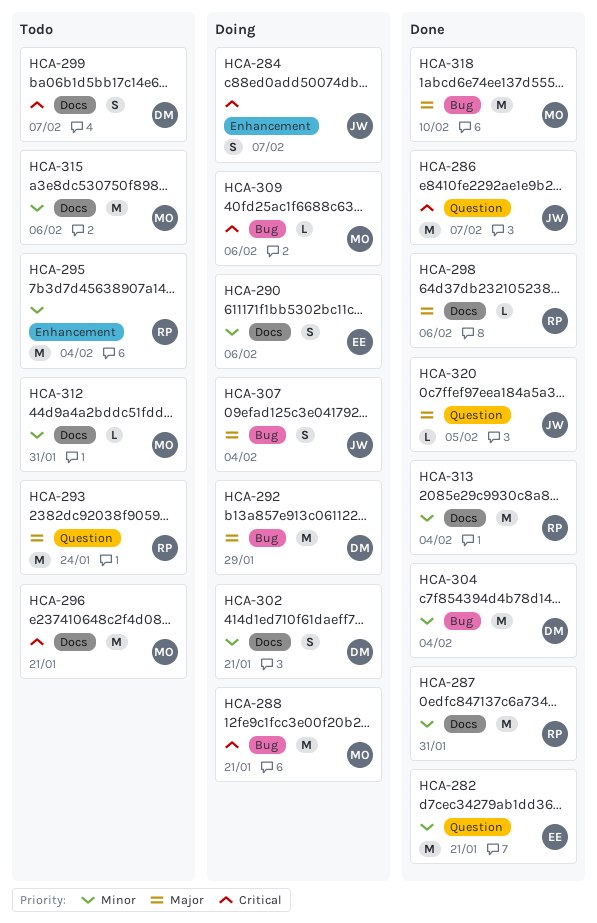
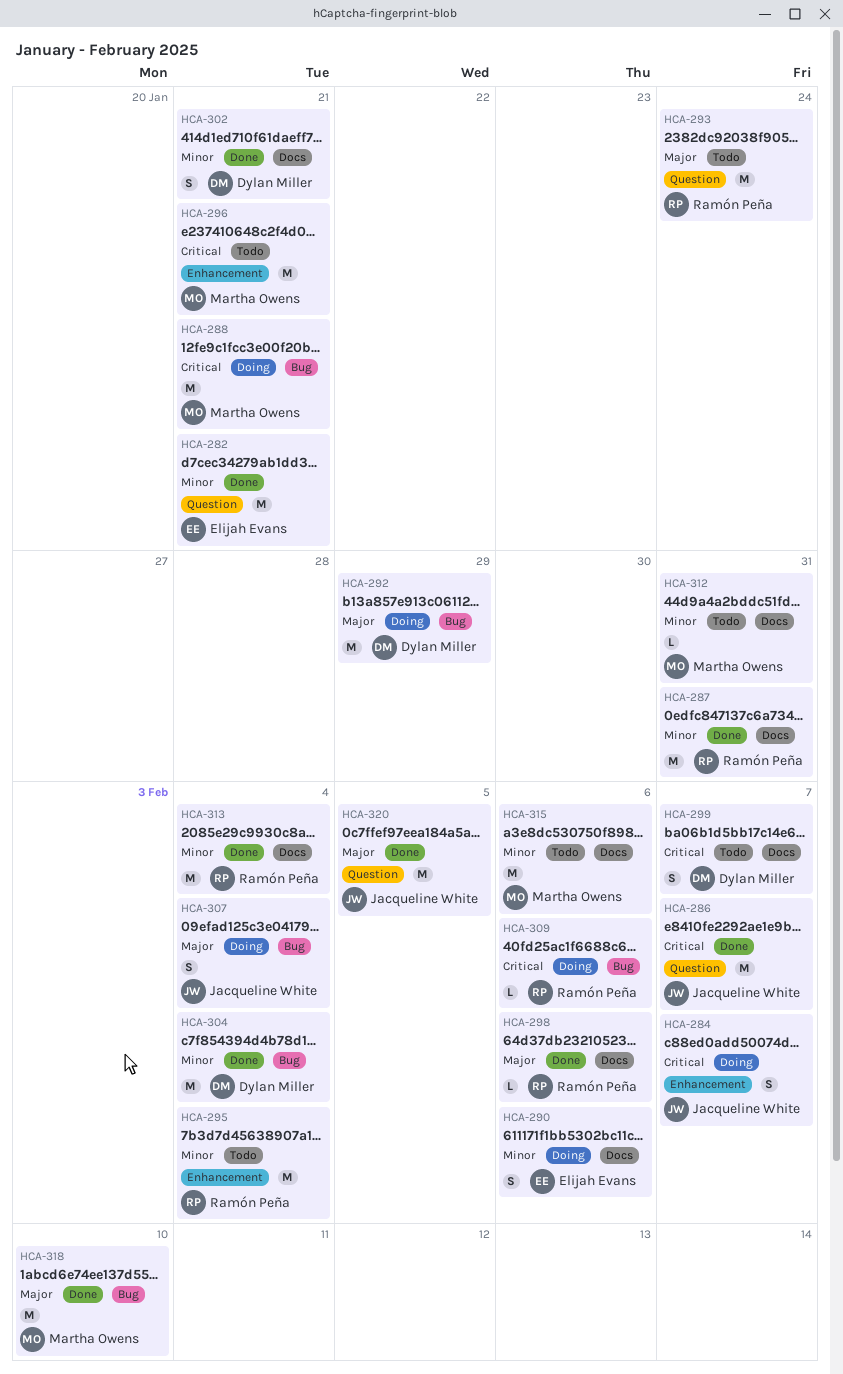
HCA-296, label: Docs -> Enhancement
HCA-302, status: Doing -> Done
HCA-309, owner: Martha Owens -> Ramón Peña
HCA-320, estimate: L -> M

